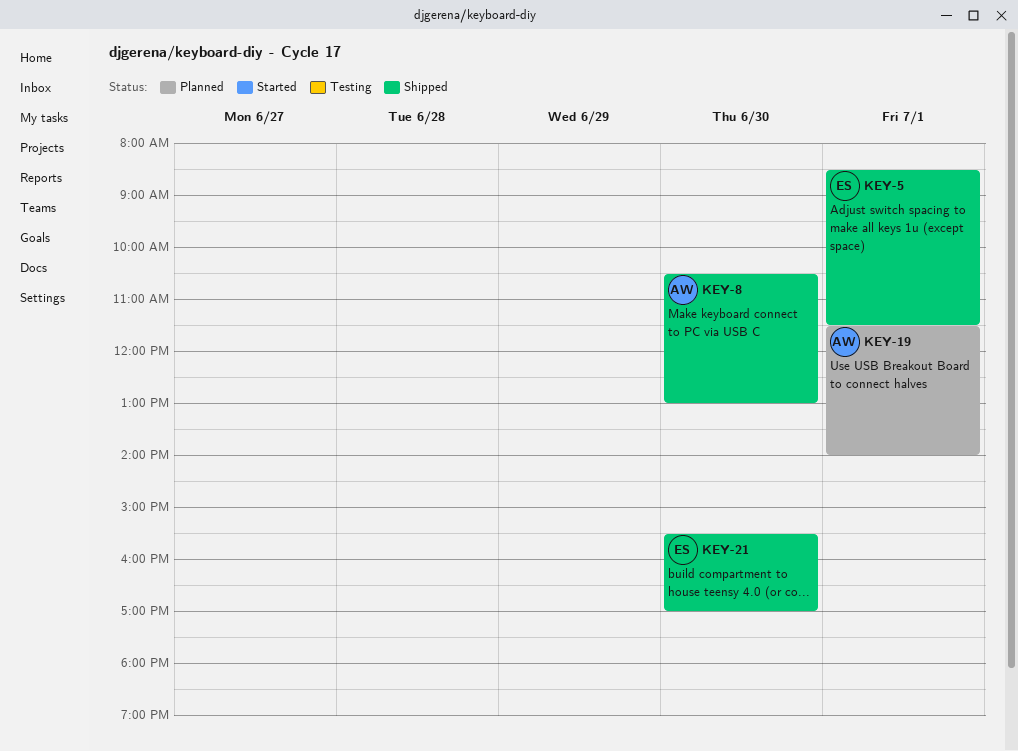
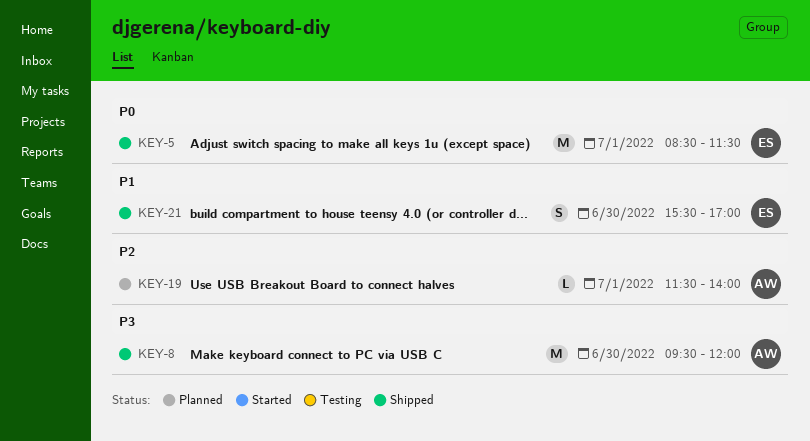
KEY-8, begins: 10:30 -> 09:30
KEY-8, ends: 13:00 -> 12:00

